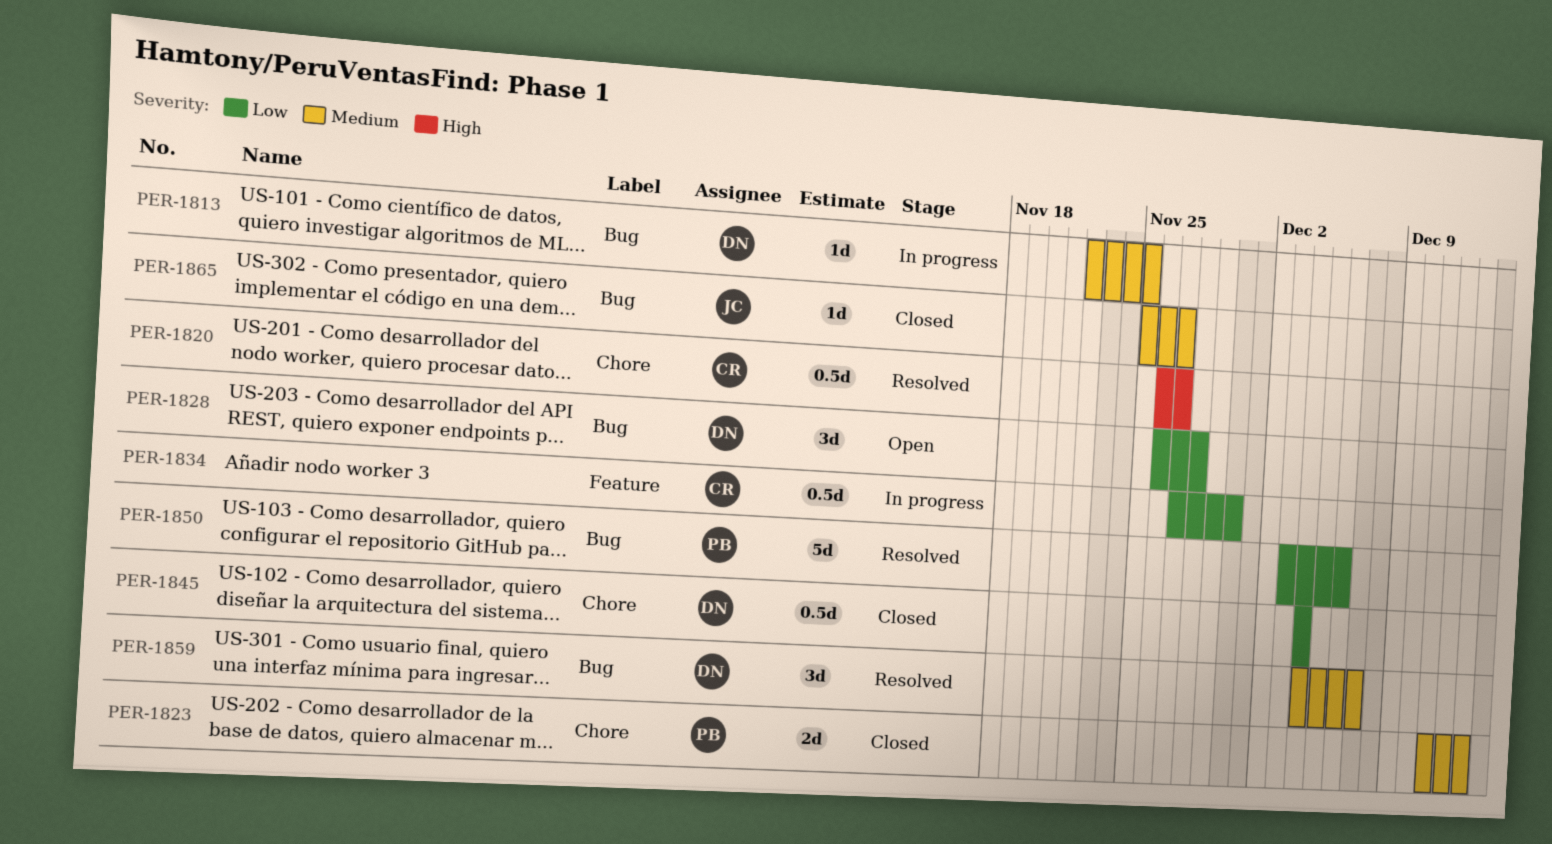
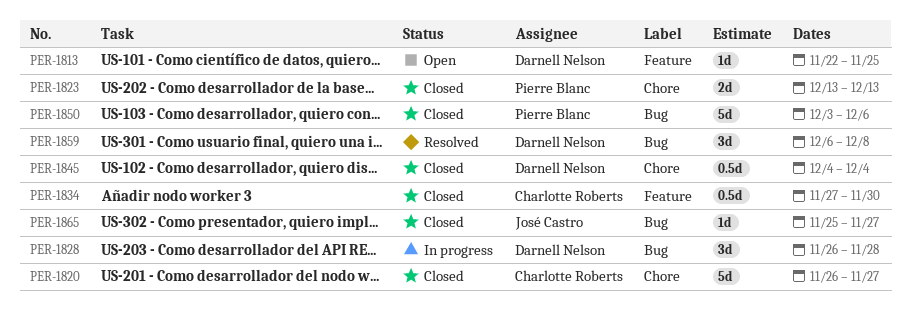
PER-1813, status: In progress -> Open
PER-1813, label: Bug -> Feature
PER-1820, status: Resolved -> Closed
PER-1820, estimate: 0.5d -> 5d
PER-1823, start: Dec 11 -> Dec 13
PER-1828, status: Open -> In progress
PER-1834, status: In progress -> Closed
PER-1850, status: Resolved -> Closed
PER-1859, start: Dec 4 -> Dec 6
PER-1859, due: Dec 7 -> Dec 8

